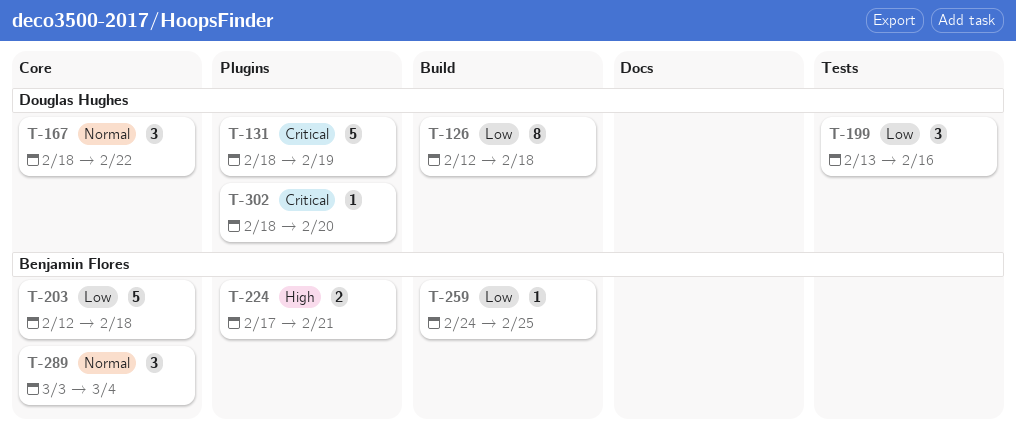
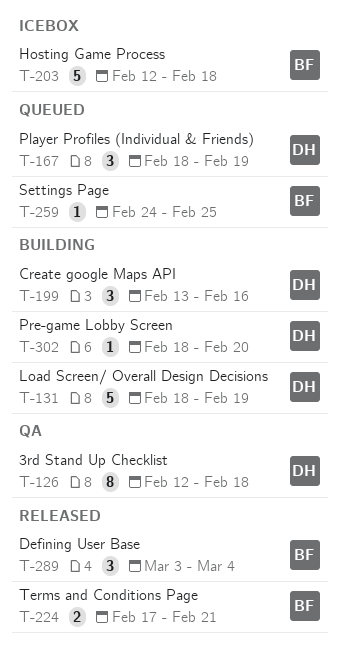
T-167, due: Feb 22 -> Feb 19

